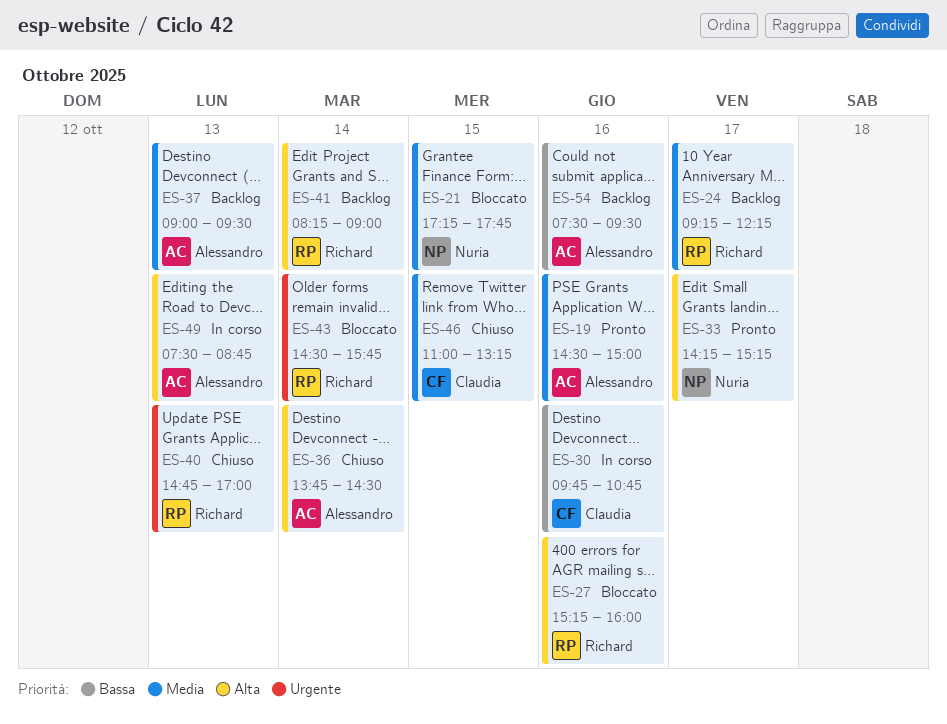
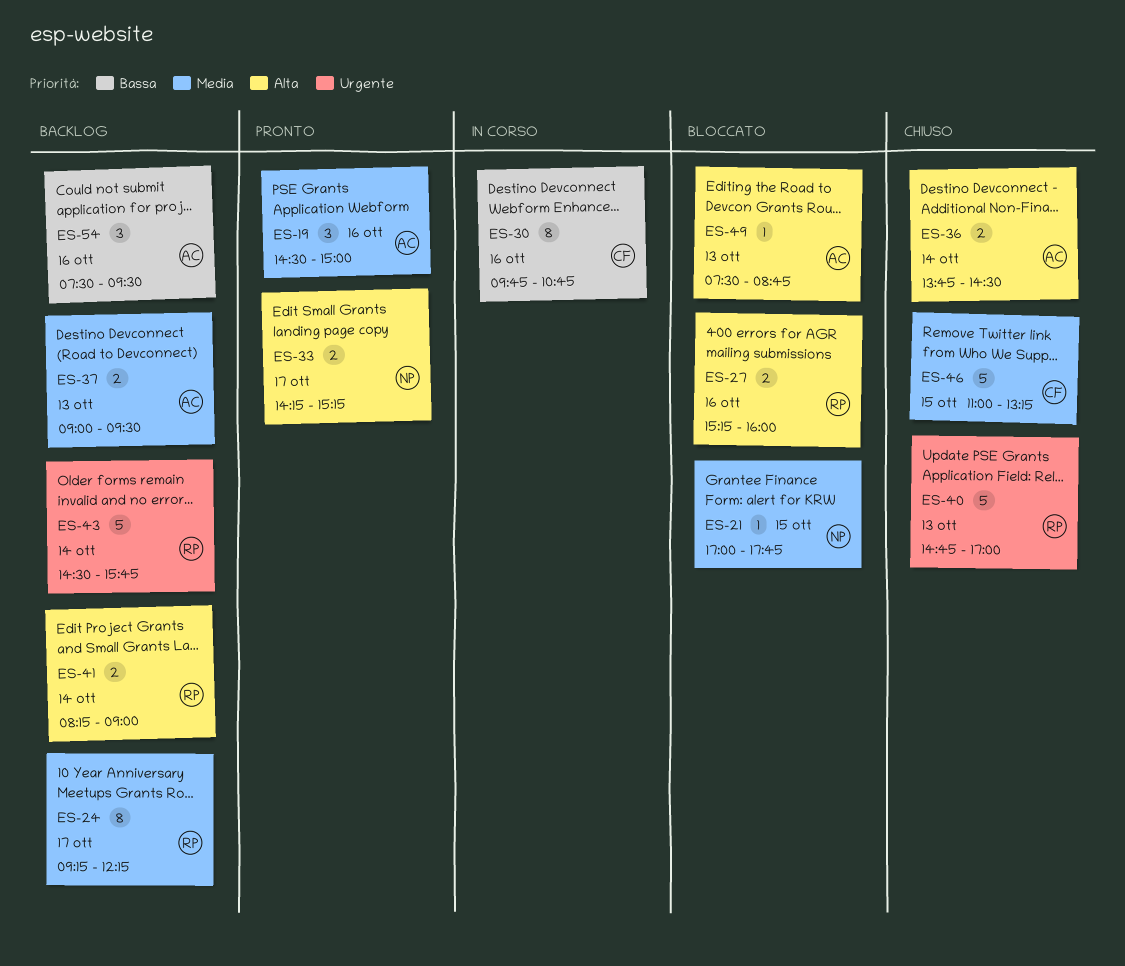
ES-21, begins: 17:15 -> 17:00
ES-43, status: Bloccato -> Backlog
ES-49, status: In corso -> Bloccato

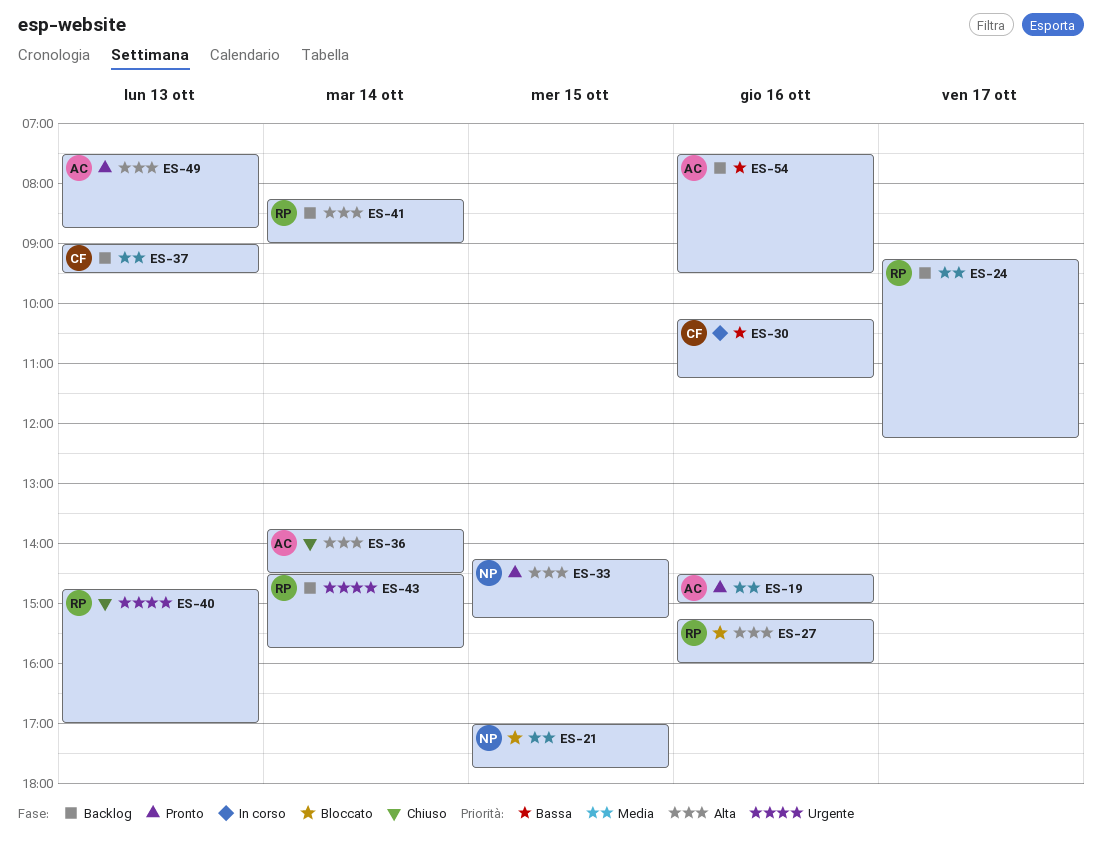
ES-30, begins: 09:45 -> 10:15
ES-30, ends: 10:45 -> 11:15
ES-33, day: Oct 17 -> Oct 15
ES-37, owner: AC -> CF
ES-46: present -> none
ES-49, status: Bloccato -> Pronto

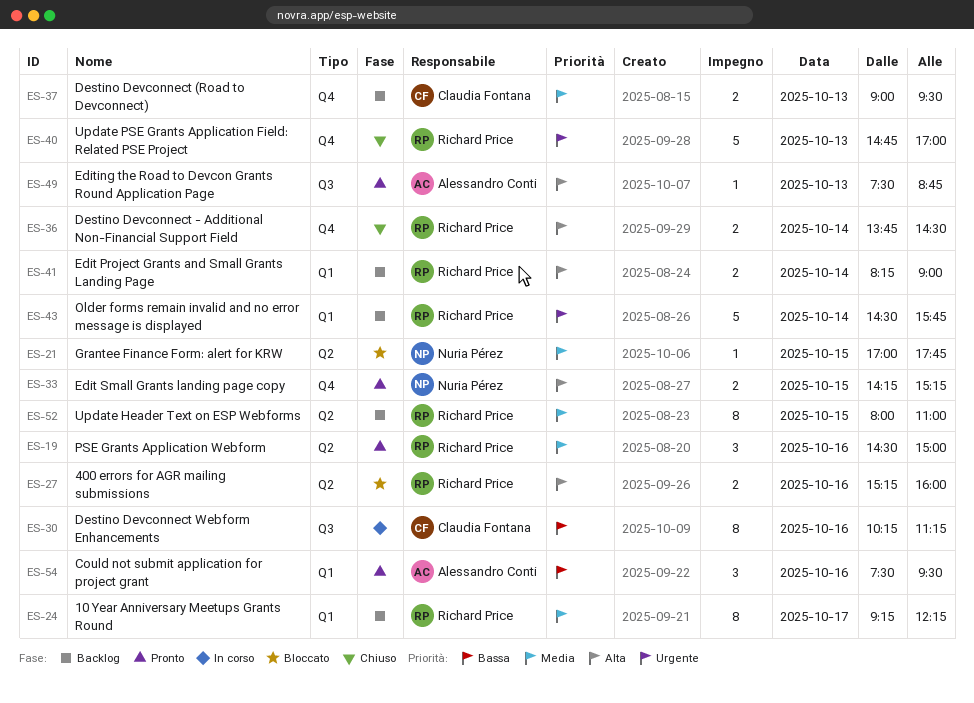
ES-19, owner: Alessandro Conti -> Richard Price
ES-36, owner: Alessandro Conti -> Richard Price
ES-52: none -> present
ES-54, status: Backlog -> Pronto

